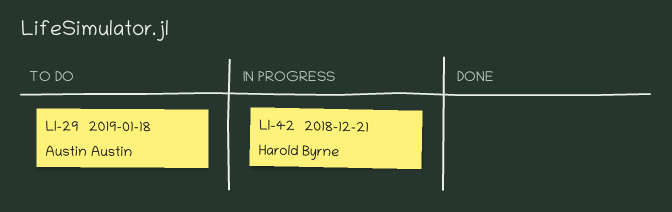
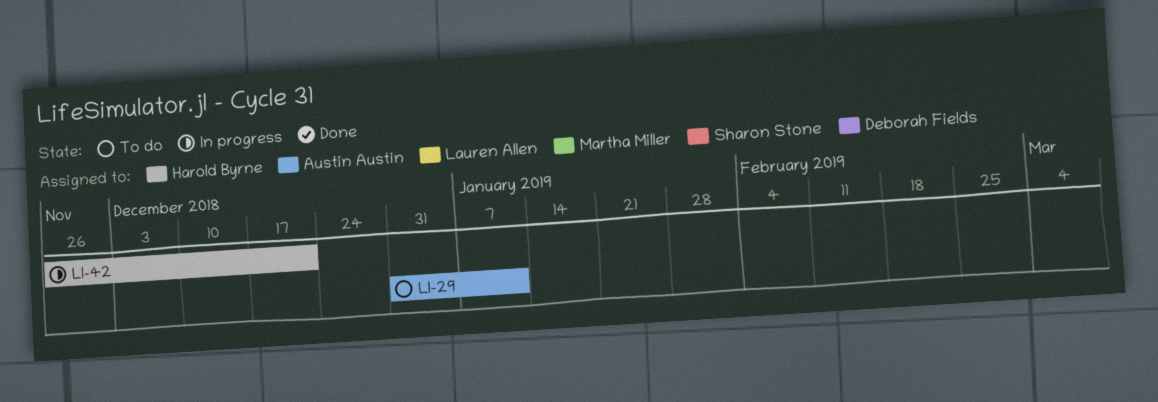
LI-29, due: Jan 18 -> Jan 11

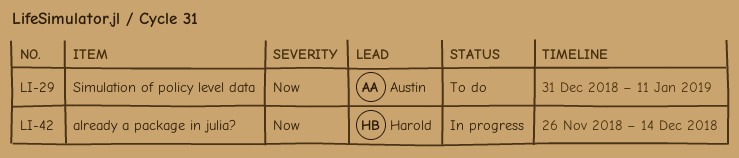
LI-42, due: Dec 21 -> Dec 14

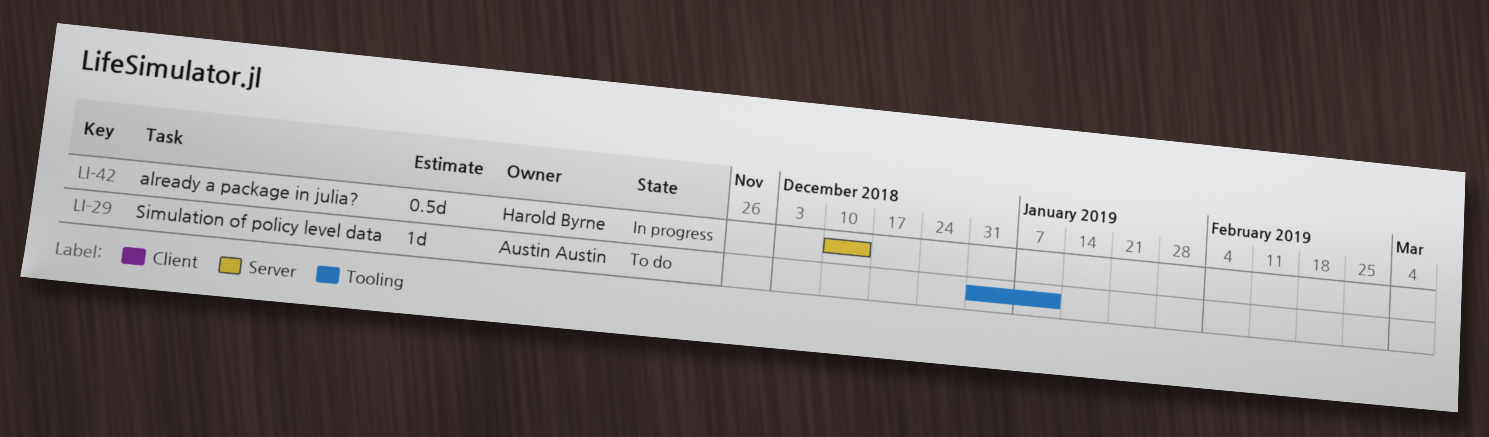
LI-42, start: Nov 26 -> Dec 10

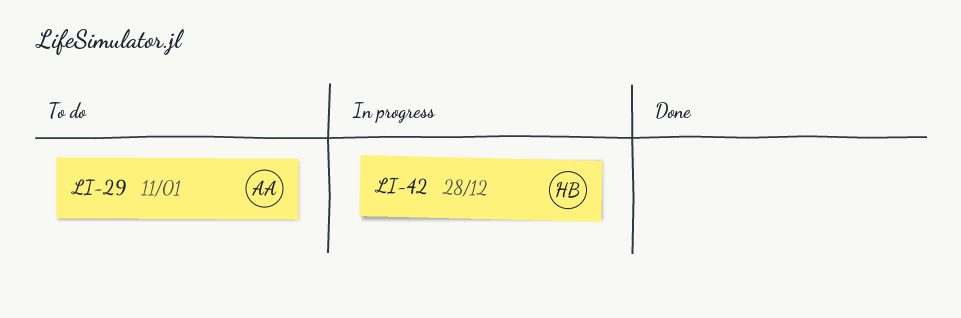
LI-42, due: Dec 14 -> Dec 28

